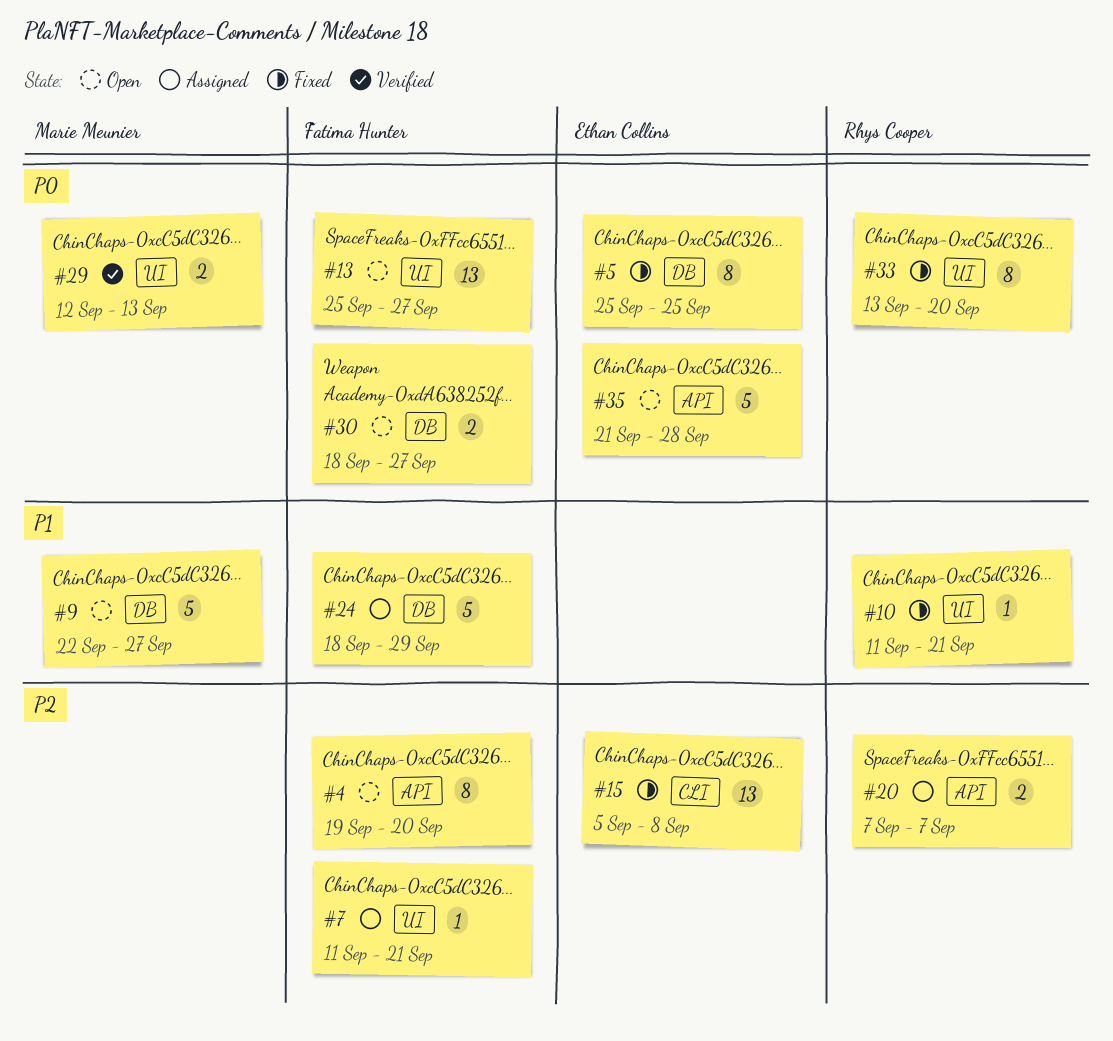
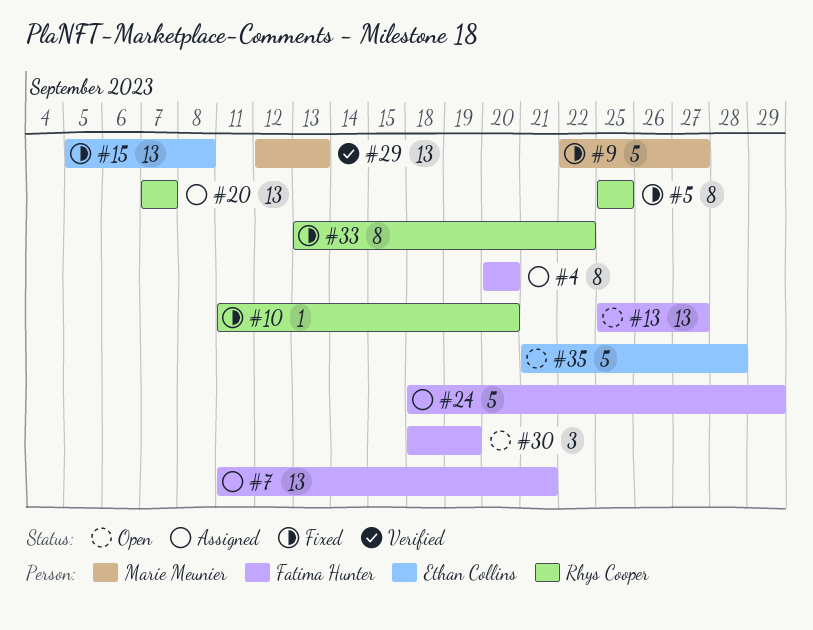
#4, status: Open -> Assigned
#4, start: Sep 19 -> Sep 20
#5, owner: Ethan Collins -> Rhys Cooper
#7, estimate: 1 -> 13
#9, status: Open -> Fixed
#10, due: Sep 21 -> Sep 20
#20, estimate: 2 -> 13
#29, estimate: 2 -> 13
#30, estimate: 2 -> 3
#30, due: Sep 27 -> Sep 19
#33, due: Sep 20 -> Sep 22

